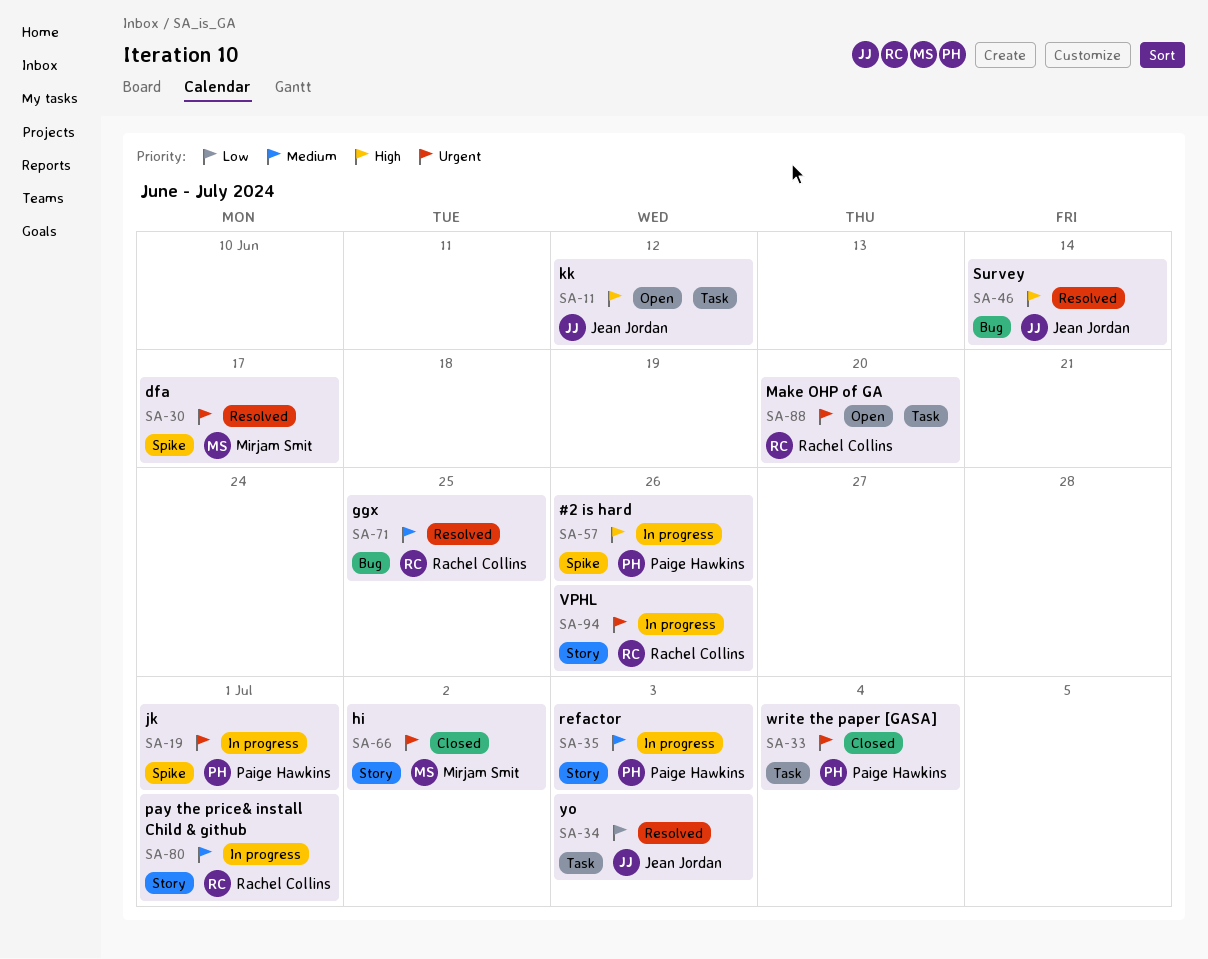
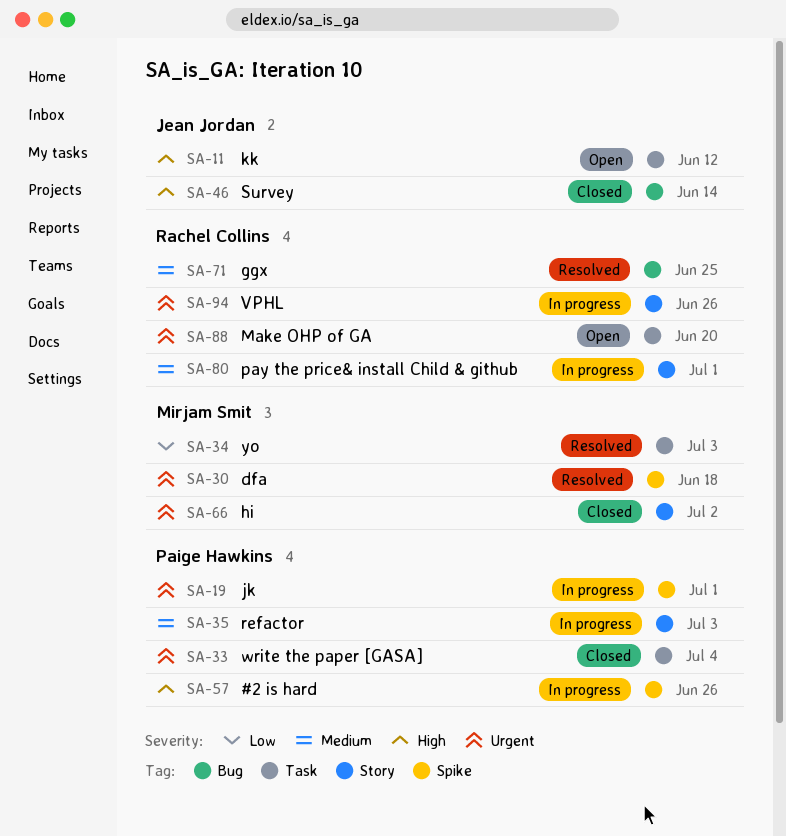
SA-30, due: Jun 17 -> Jun 18
SA-34, owner: Jean Jordan -> Mirjam Smit
SA-46, status: Resolved -> Closed

